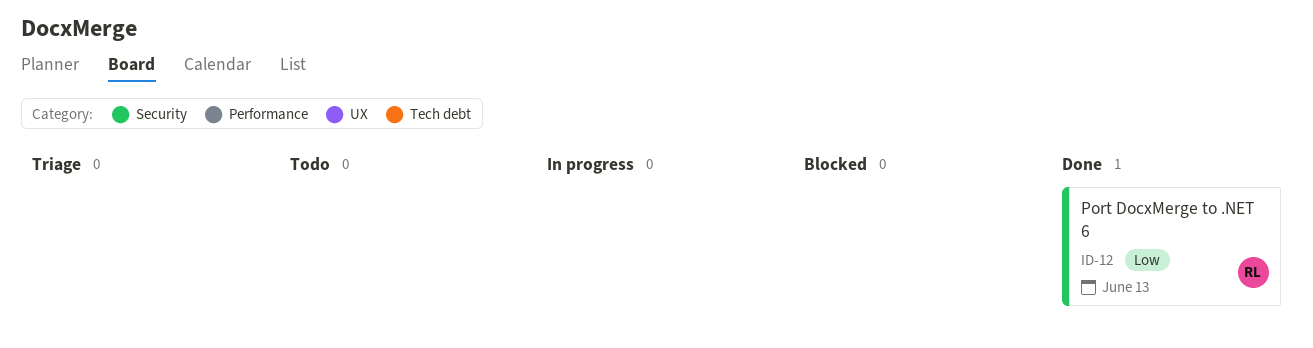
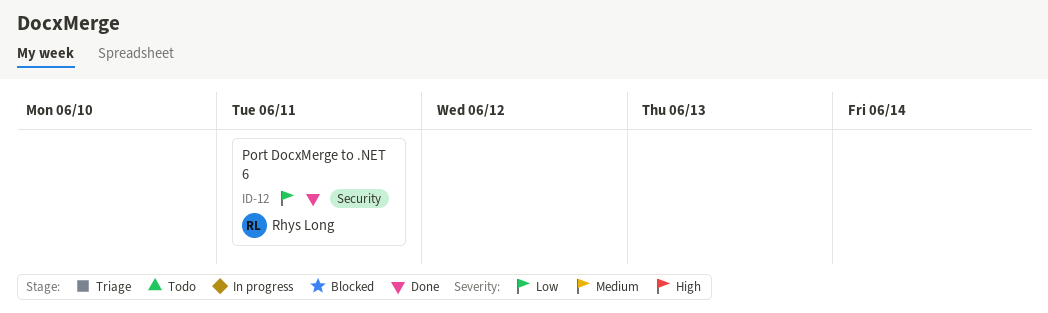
ID-12, due: Jun 13 -> Jun 11

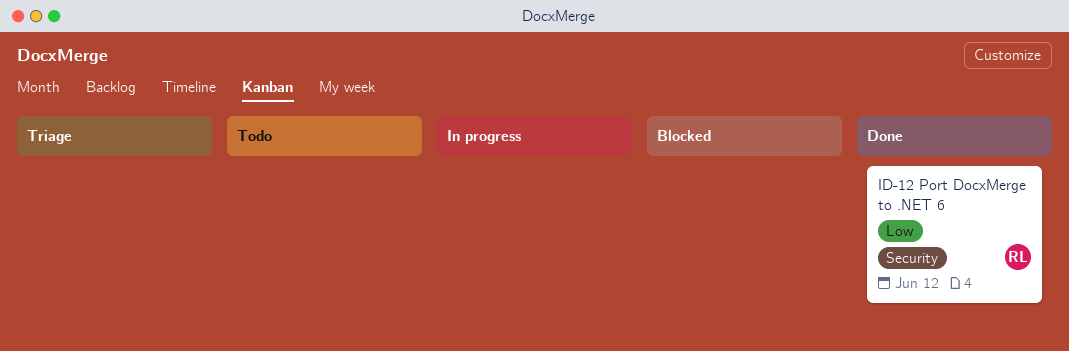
ID-12, due: Jun 11 -> Jun 12

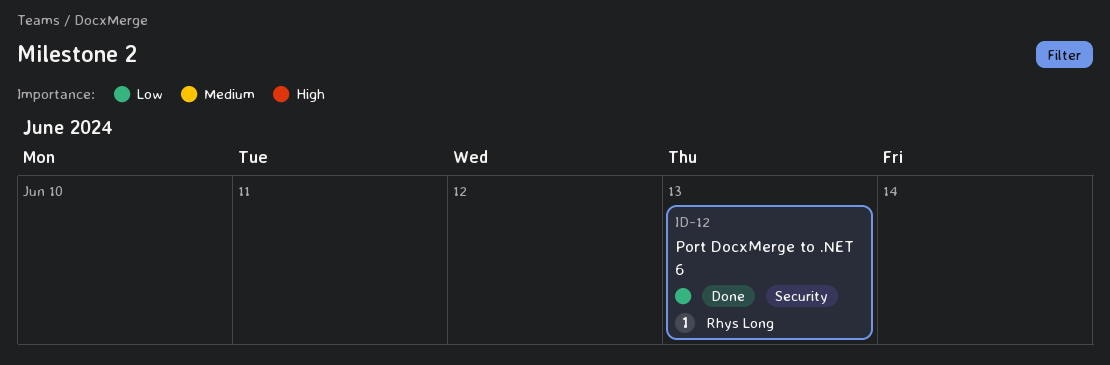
ID-12, due: Jun 12 -> Jun 13

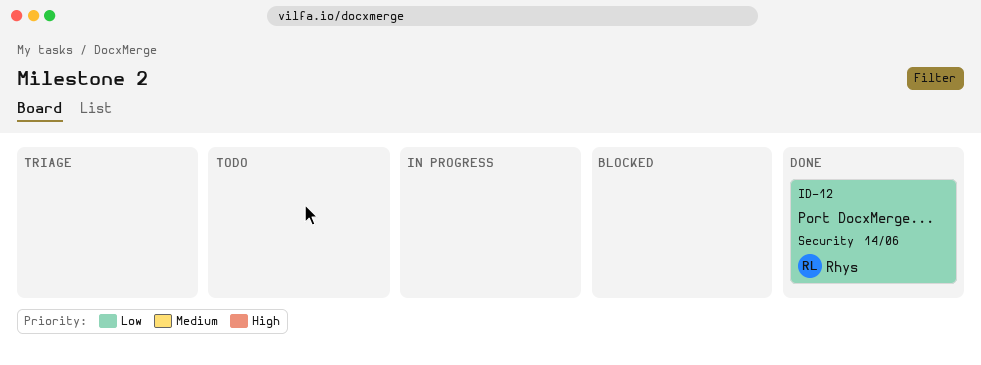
ID-12, due: Jun 13 -> Jun 14

